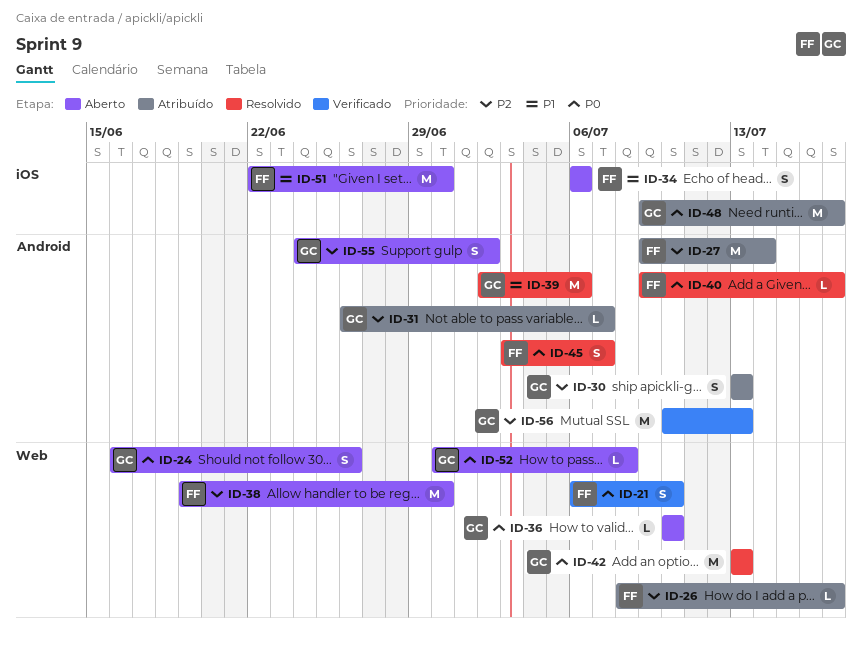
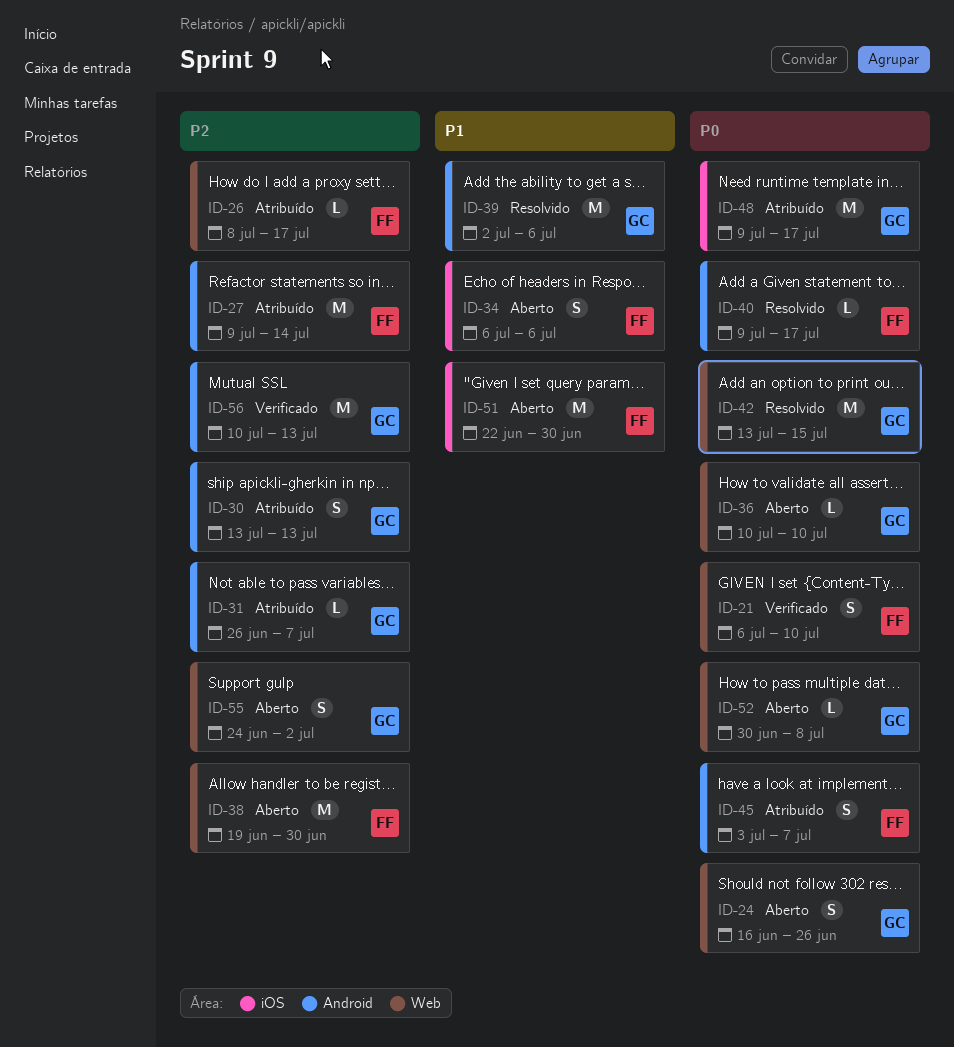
ID-42, due: Jul 13 -> Jul 15
ID-45, status: Resolvido -> Atribuído
ID-55, label: Android -> Web

